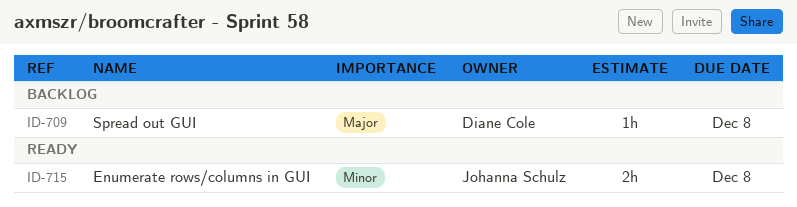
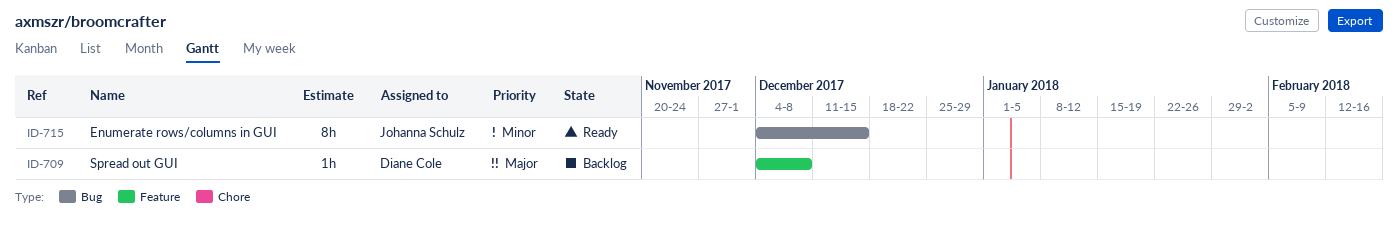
ID-715, estimate: 2h -> 8h
ID-715, due: Dec 8 -> Dec 15

